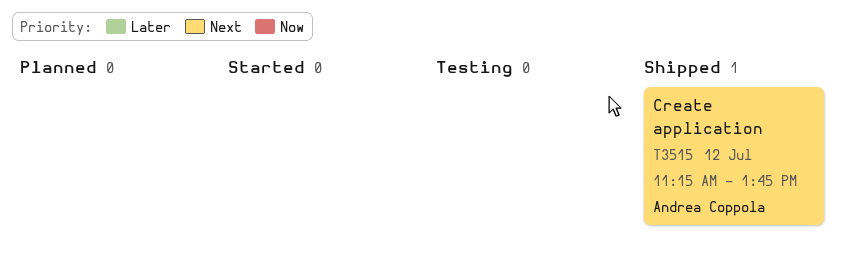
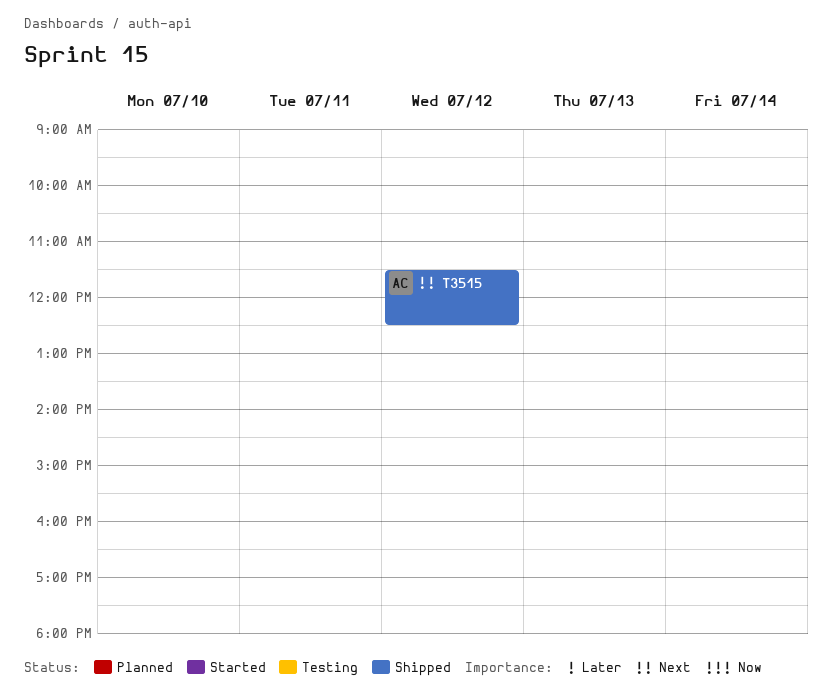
T3515, begins: 11:15 -> 11:30
T3515, ends: 13:45 -> 12:30

